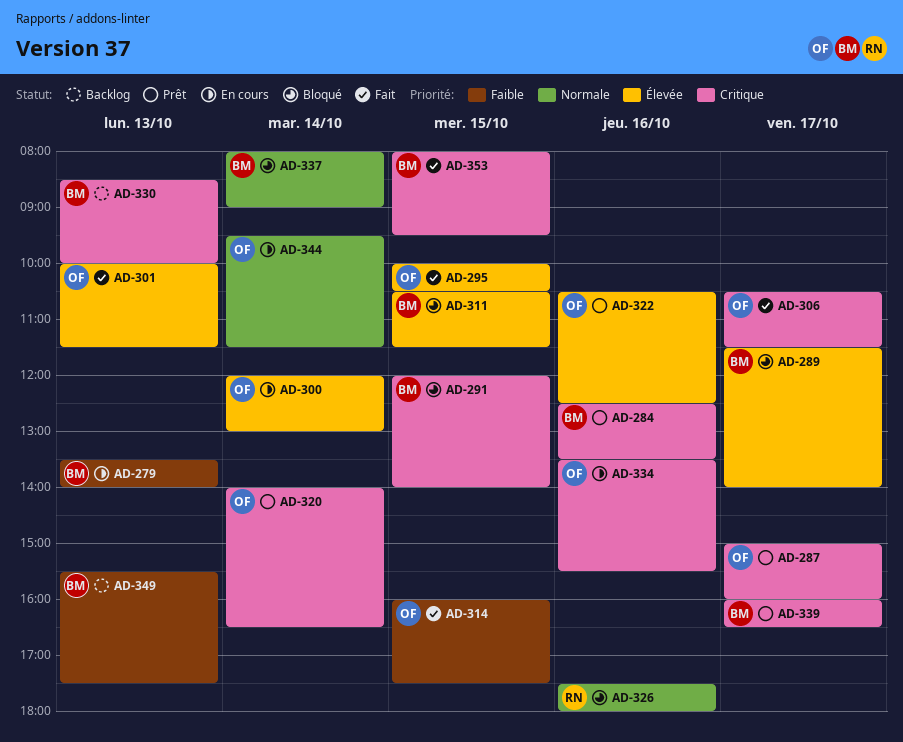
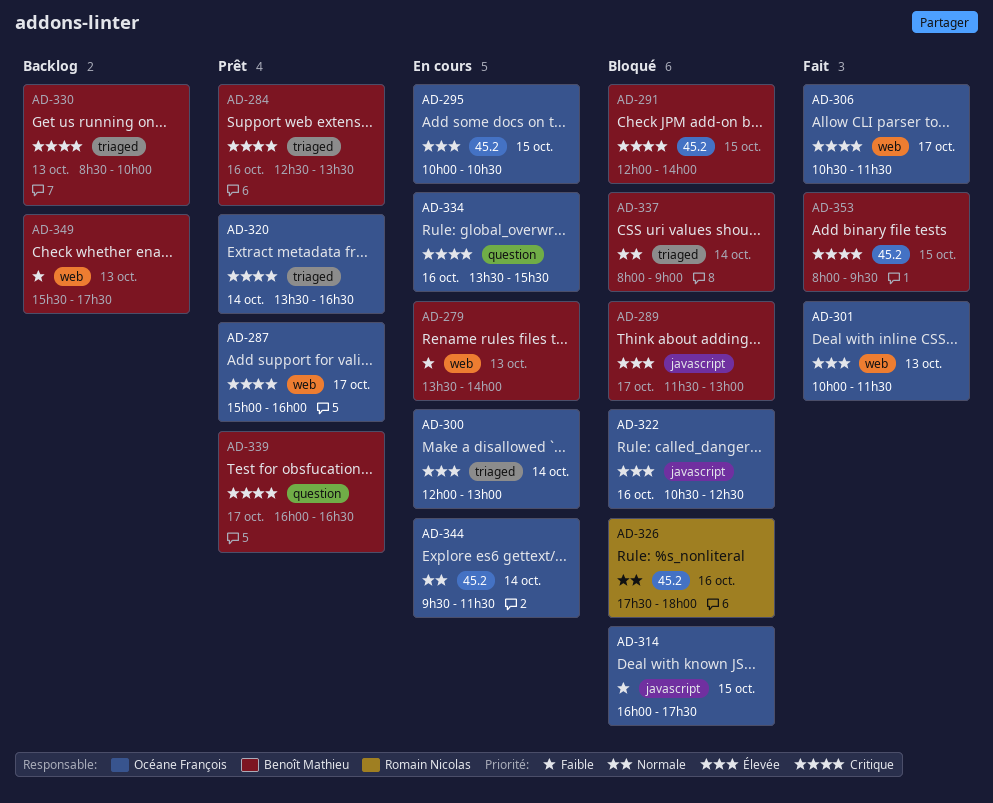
AD-289, ends: 14:00 -> 13:00
AD-295, status: Fait -> En cours
AD-311: present -> none
AD-314, status: Fait -> Bloqué
AD-320, begins: 14:00 -> 13:30
AD-322, status: Prêt -> Bloqué

